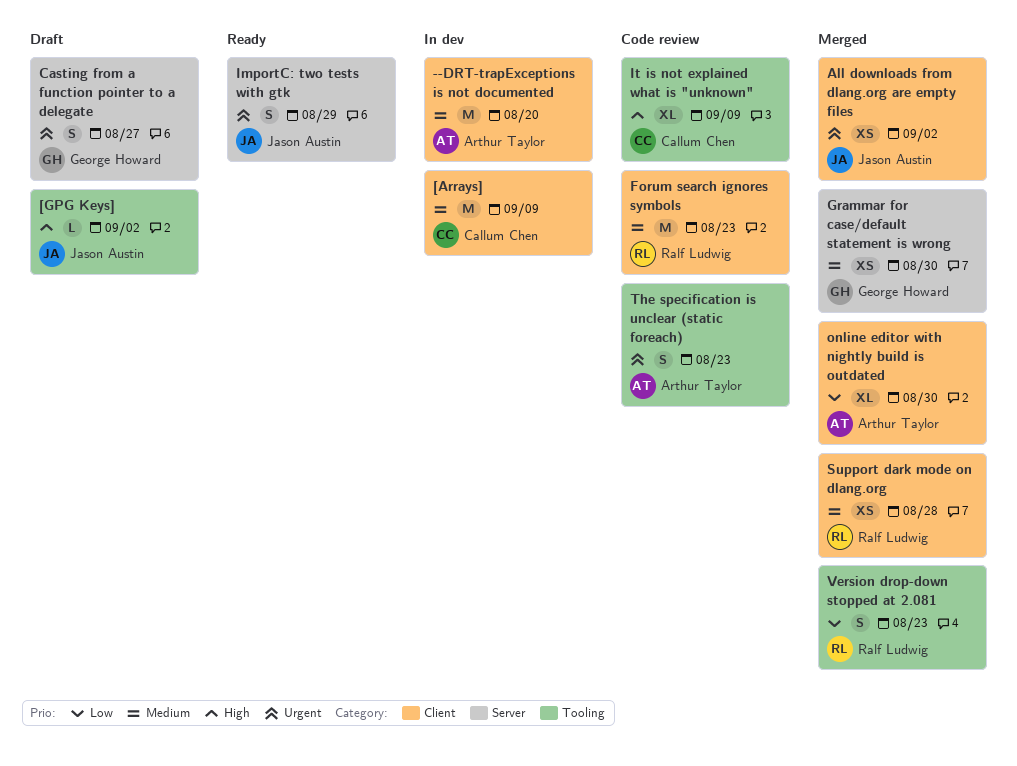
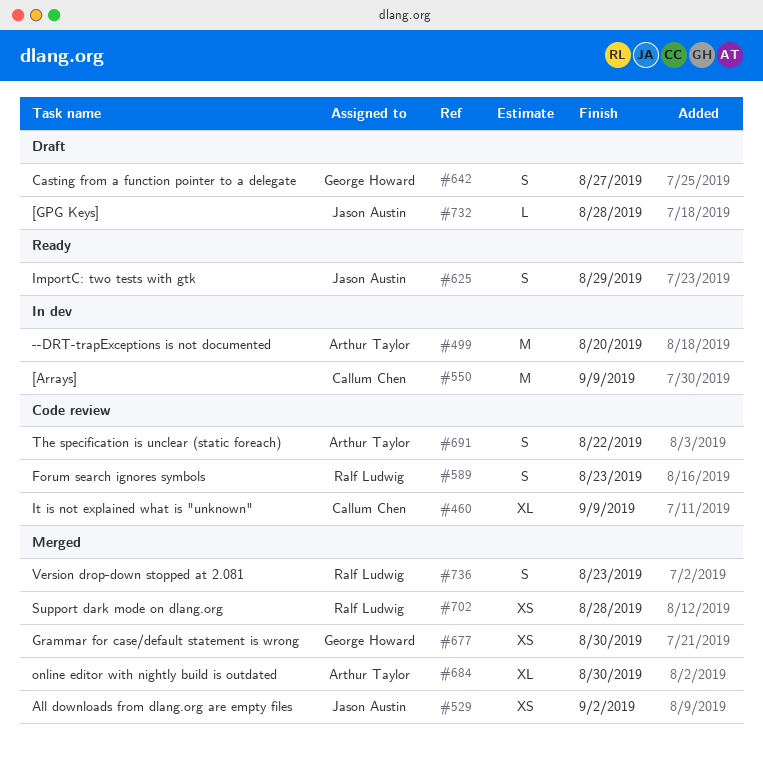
[GPG Keys], due: Sep 2 -> Aug 28
Forum search ignores symbols, estimate: M -> S
The specification is unclear (static foreach), due: Aug 23 -> Aug 22

